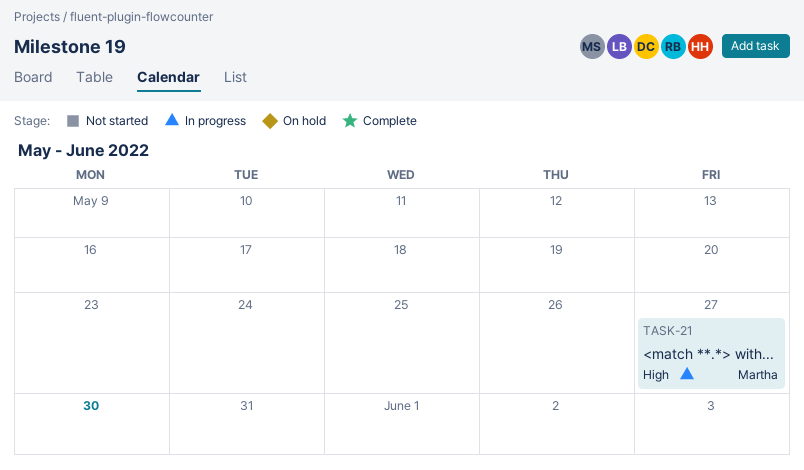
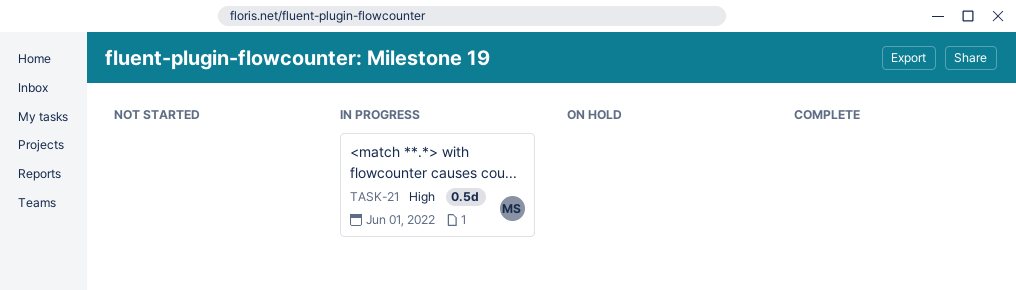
TASK-21, due: May 27 -> Jun 1

